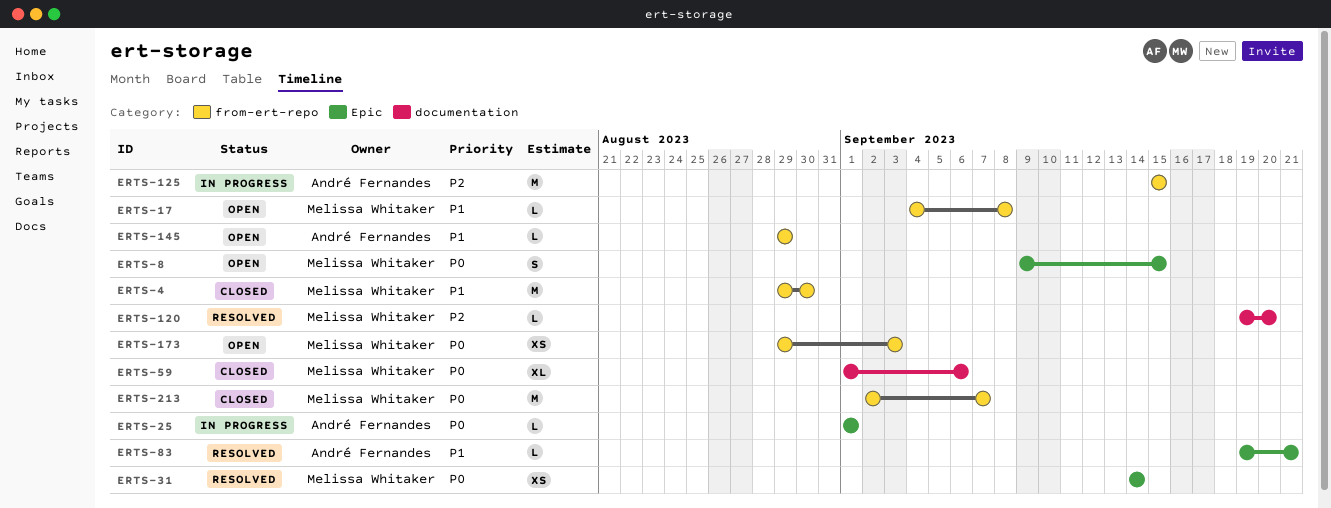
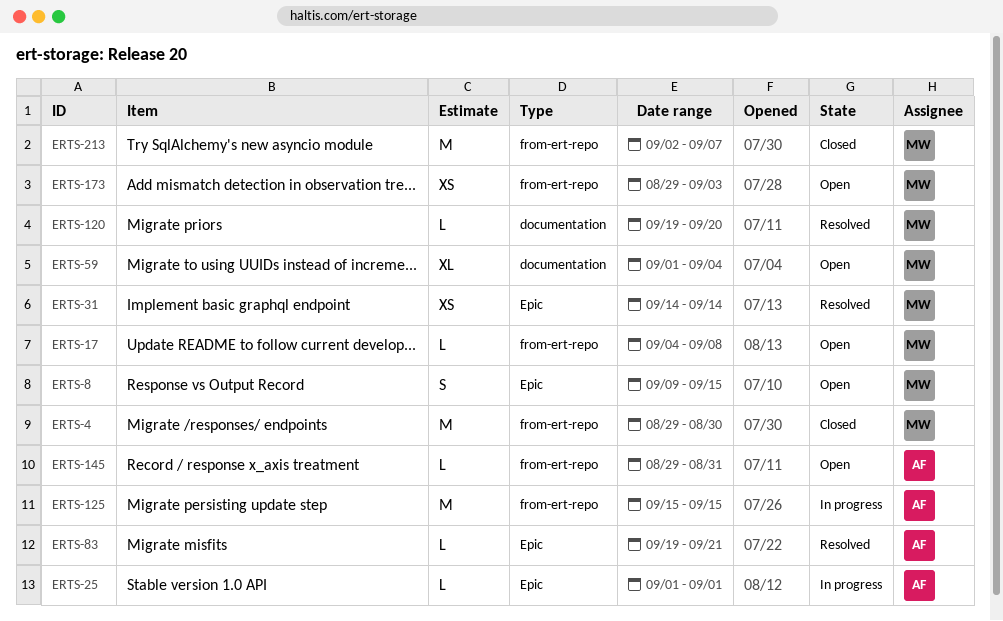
ERTS-59, status: Closed -> Open
ERTS-59, due: Sep 6 -> Sep 4
ERTS-145, due: Aug 29 -> Aug 31

